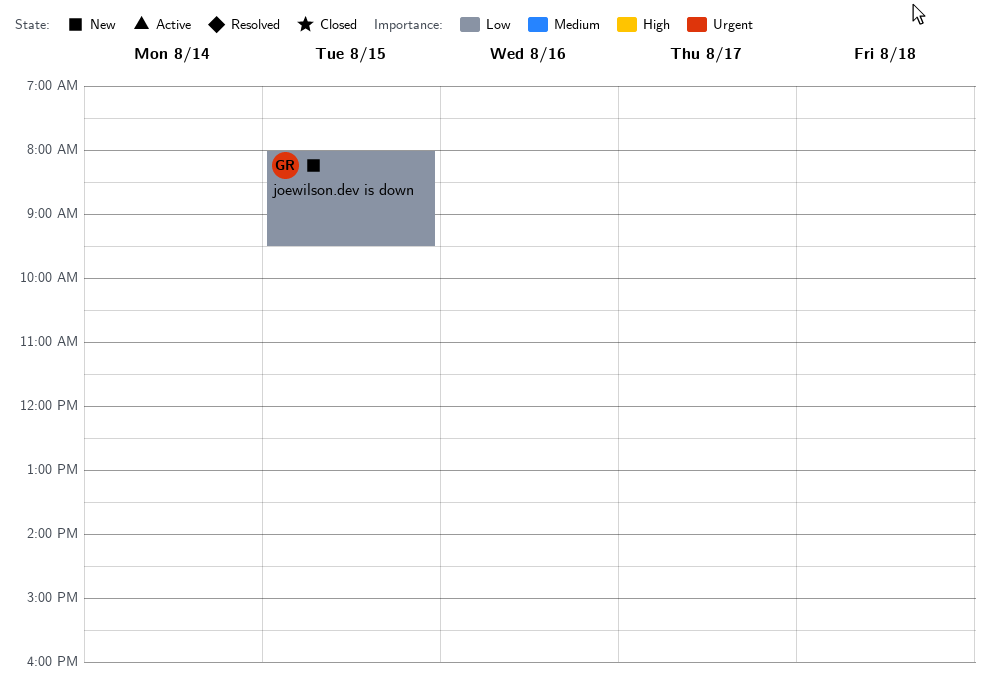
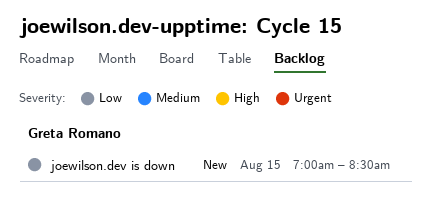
joewilson.dev is down, begins: 08:00 -> 07:00
joewilson.dev is down, ends: 09:30 -> 08:30

